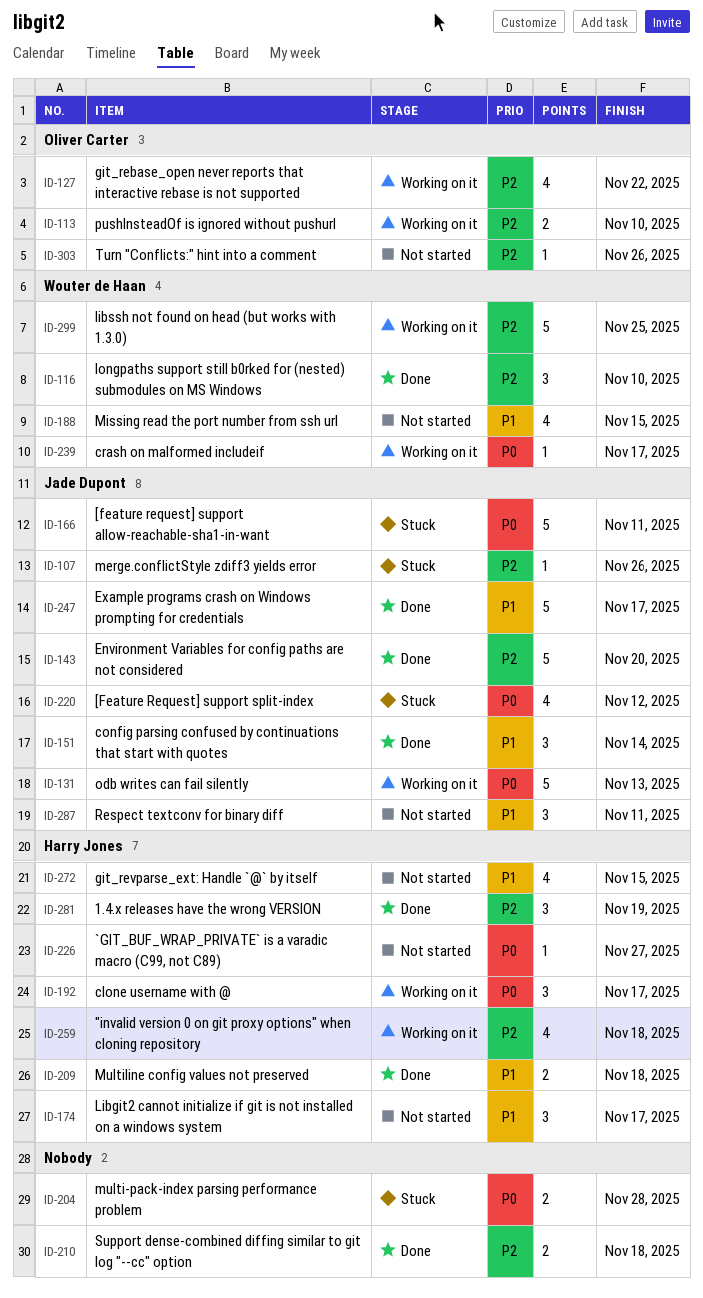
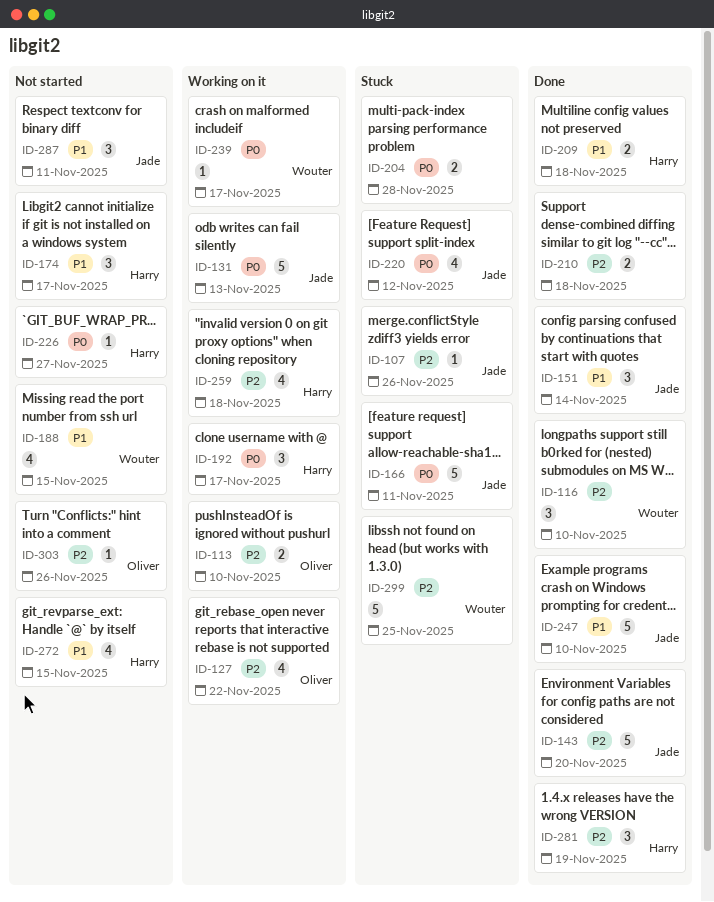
ID-247, due: Nov 17 -> Nov 10
ID-299, status: Working on it -> Stuck

